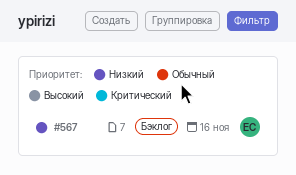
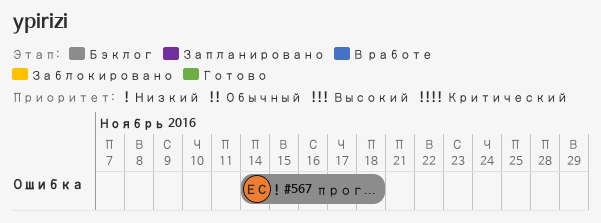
#567, due: Nov 16 -> Nov 18

